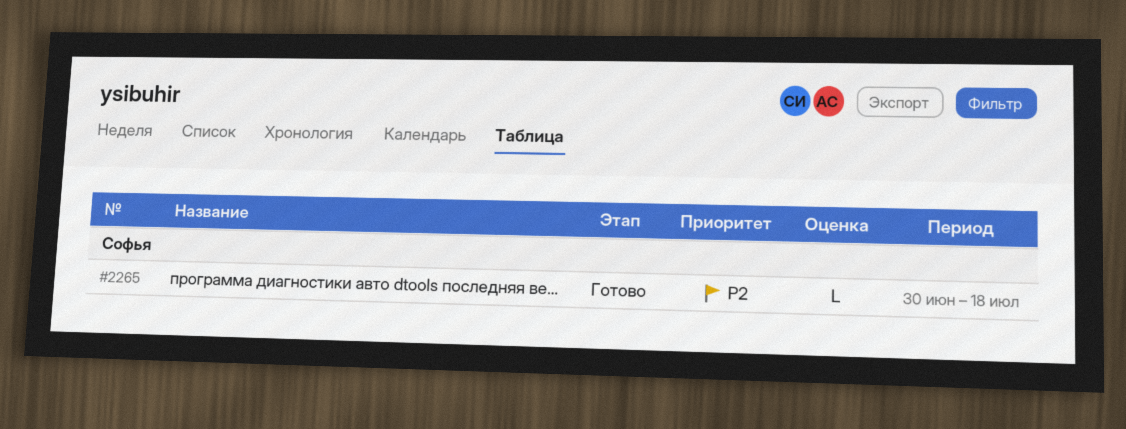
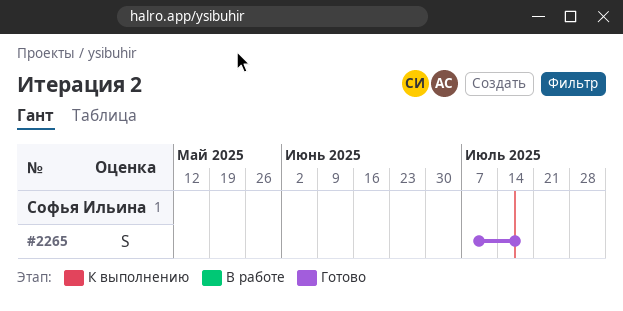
#2265, estimate: L -> S
#2265, start: Jun 30 -> Jul 7

